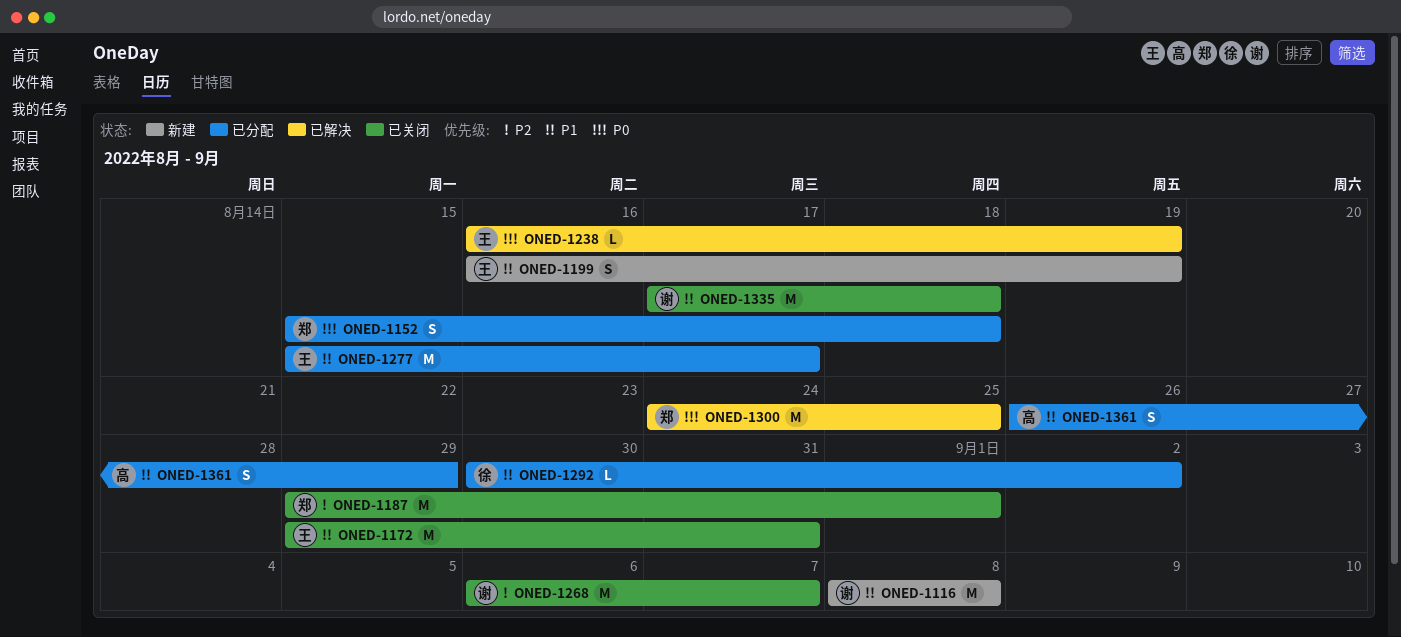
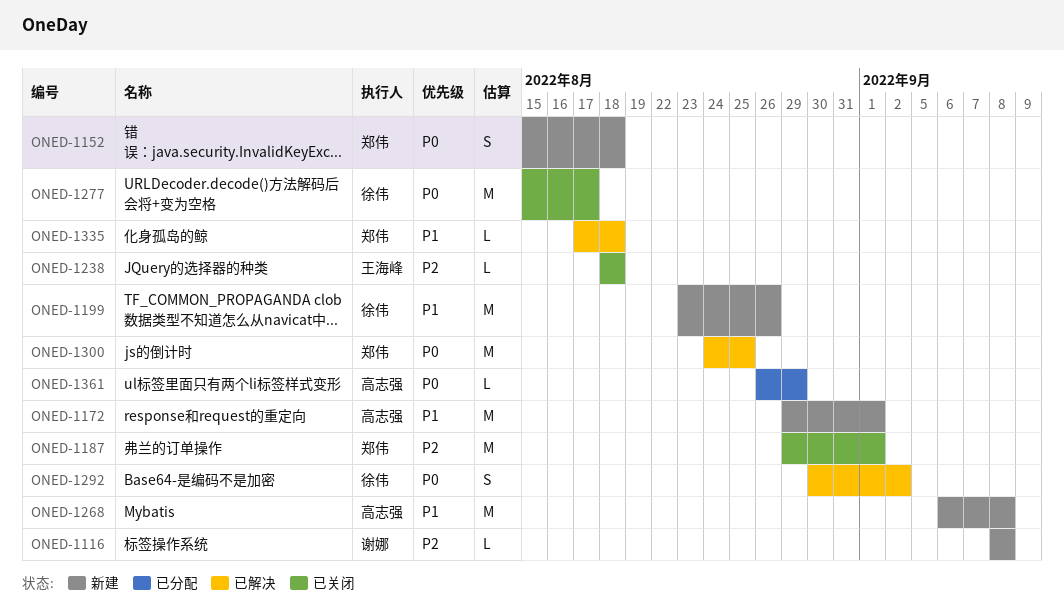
ONED-1116, priority: P1 -> P2
ONED-1116, estimate: M -> L
ONED-1152, status: 已分配 -> 新建
ONED-1172, status: 已关闭 -> 新建
ONED-1172, owner: 王海峰 -> 高志强
ONED-1172, due: Aug 31 -> Sep 1
ONED-1199, owner: 王海峰 -> 徐伟
ONED-1199, estimate: S -> M
ONED-1199, start: Aug 16 -> Aug 23
ONED-1199, due: Aug 19 -> Aug 26
ONED-1238, status: 已解决 -> 已关闭
ONED-1238, priority: P0 -> P2
ONED-1238, start: Aug 16 -> Aug 18
ONED-1238, due: Aug 19 -> Aug 18
ONED-1268, status: 已关闭 -> 新建
ONED-1268, owner: 谢娜 -> 高志强
ONED-1268, priority: P2 -> P1
ONED-1268, due: Sep 7 -> Sep 8
ONED-1277, status: 已分配 -> 已关闭
ONED-1277, owner: 王海峰 -> 徐伟
ONED-1277, priority: P1 -> P0
ONED-1292, status: 已分配 -> 已解决
ONED-1292, priority: P1 -> P0
ONED-1292, estimate: L -> S
ONED-1335, status: 已关闭 -> 已解决
ONED-1335, owner: 谢娜 -> 郑伟
ONED-1335, estimate: M -> L
ONED-1361, priority: P1 -> P0
ONED-1361, estimate: S -> L

